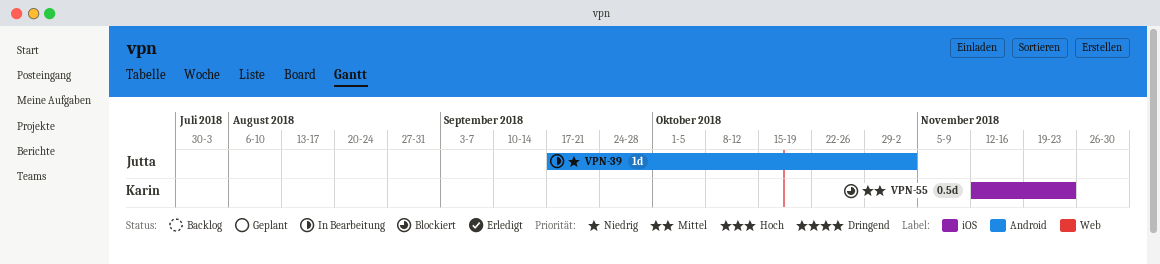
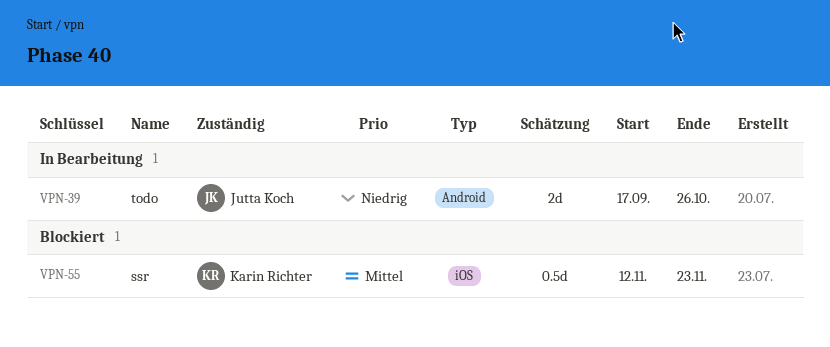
VPN-39, estimate: 1d -> 2d
VPN-39, due: Nov 2 -> Oct 26

